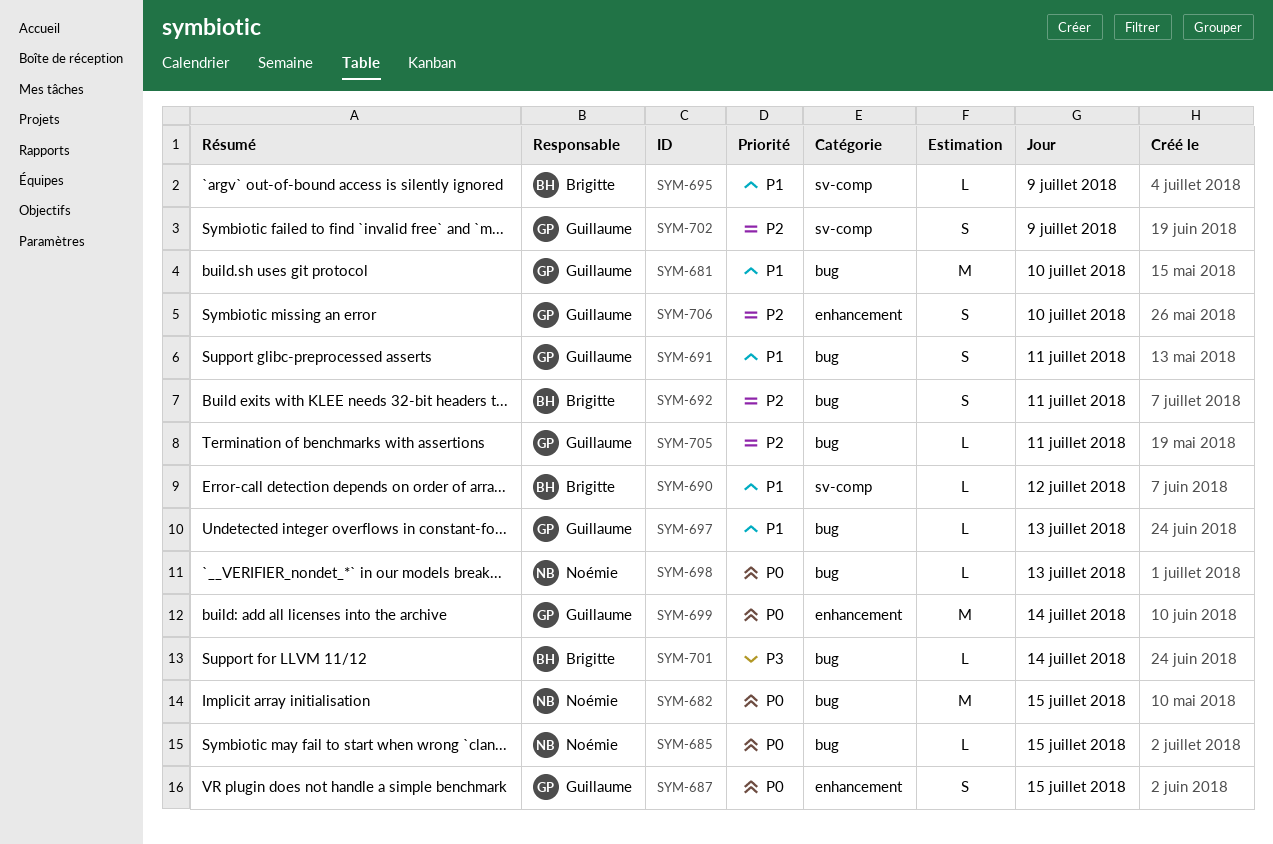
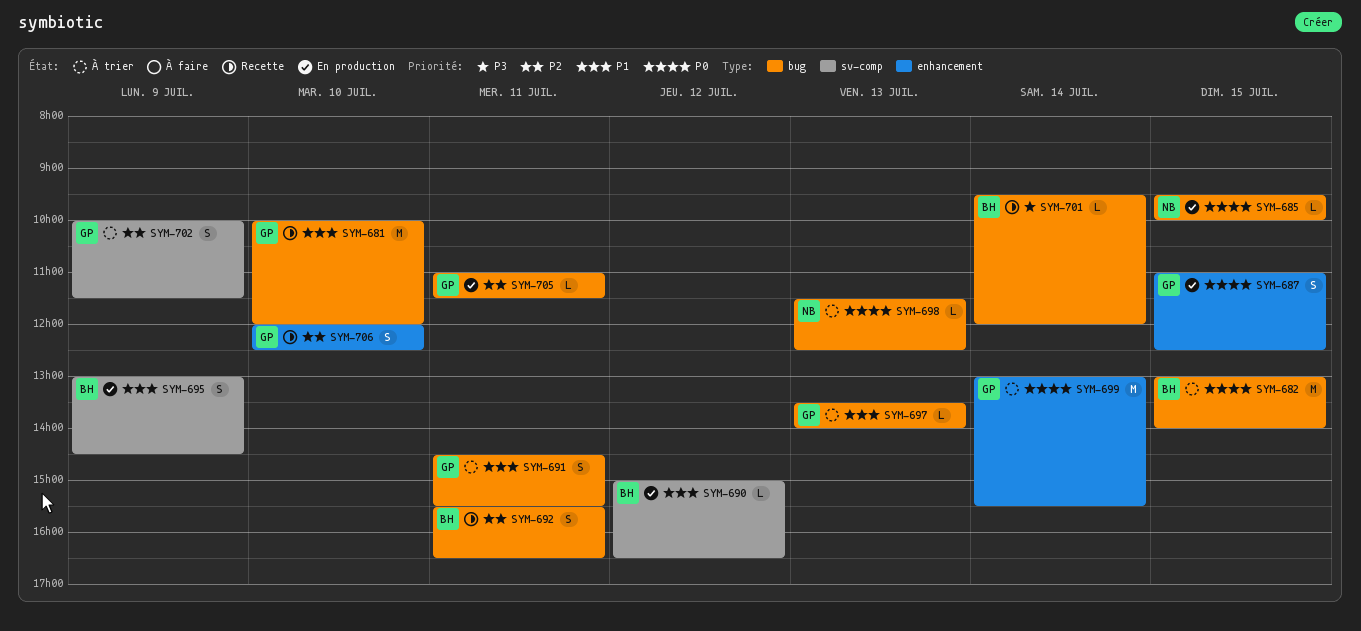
SYM-682, owner: Noémie -> Brigitte
SYM-695, estimate: L -> S

